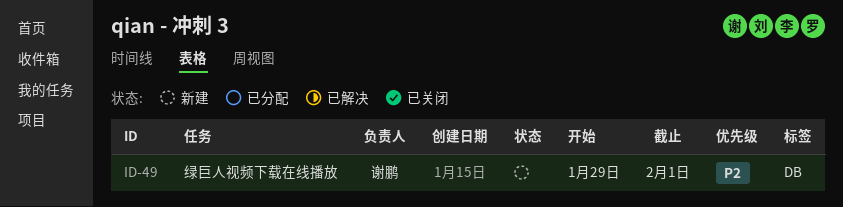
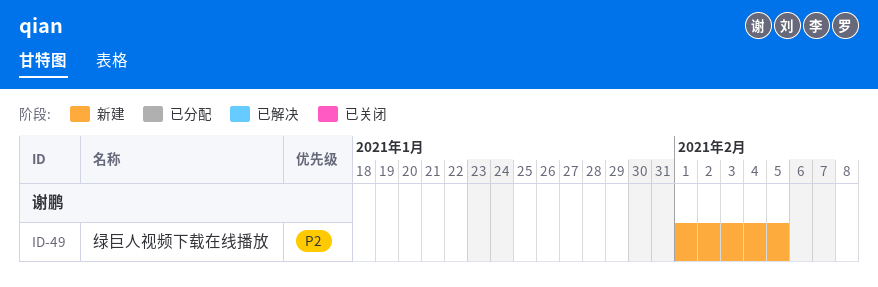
ID-49, start: Jan 29 -> Feb 1
ID-49, due: Feb 1 -> Feb 5

